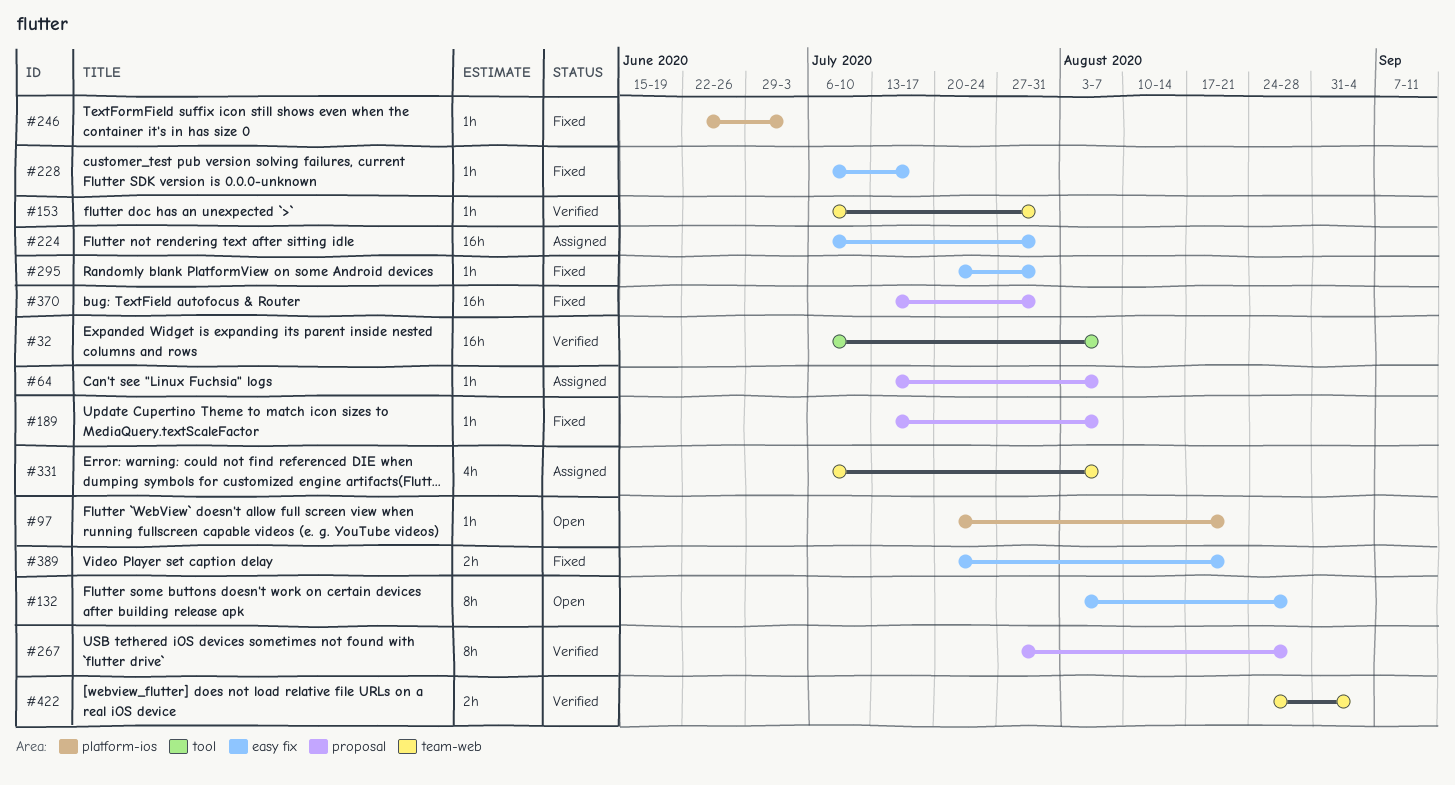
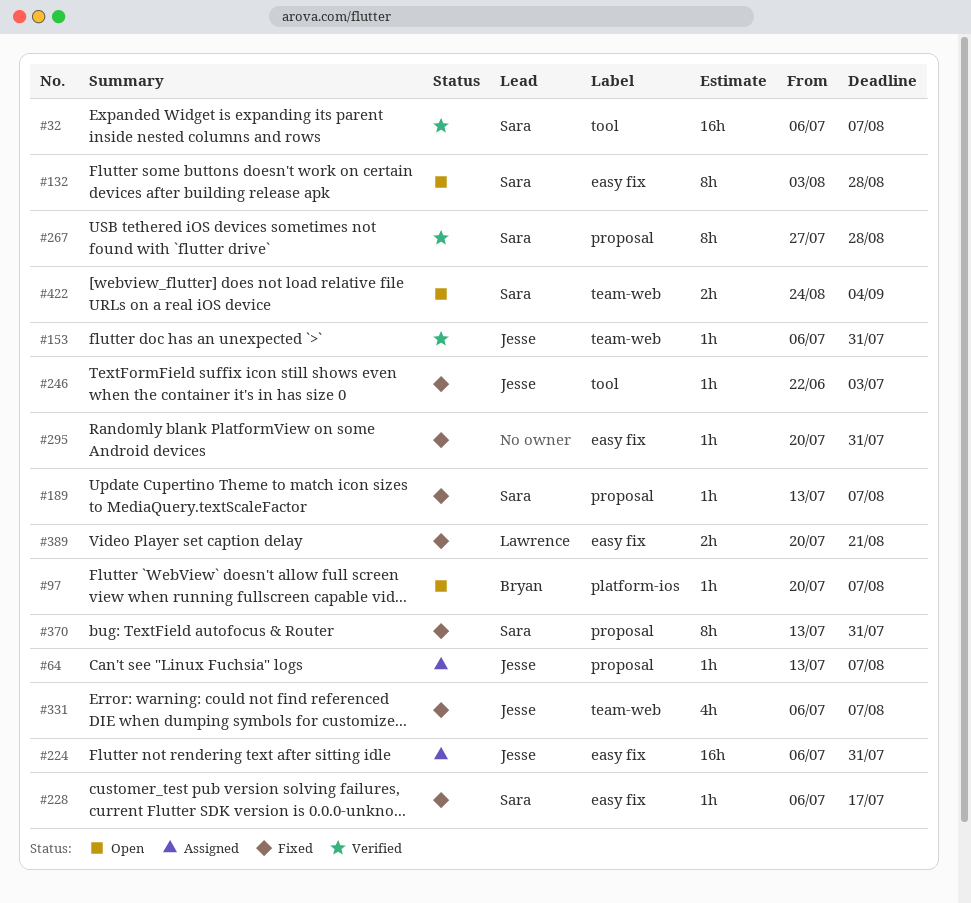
#97, due: Aug 21 -> Aug 7
#246, label: platform-ios -> tool
#331, status: Assigned -> Fixed
#370, estimate: 16h -> 8h
#422, status: Verified -> Open

